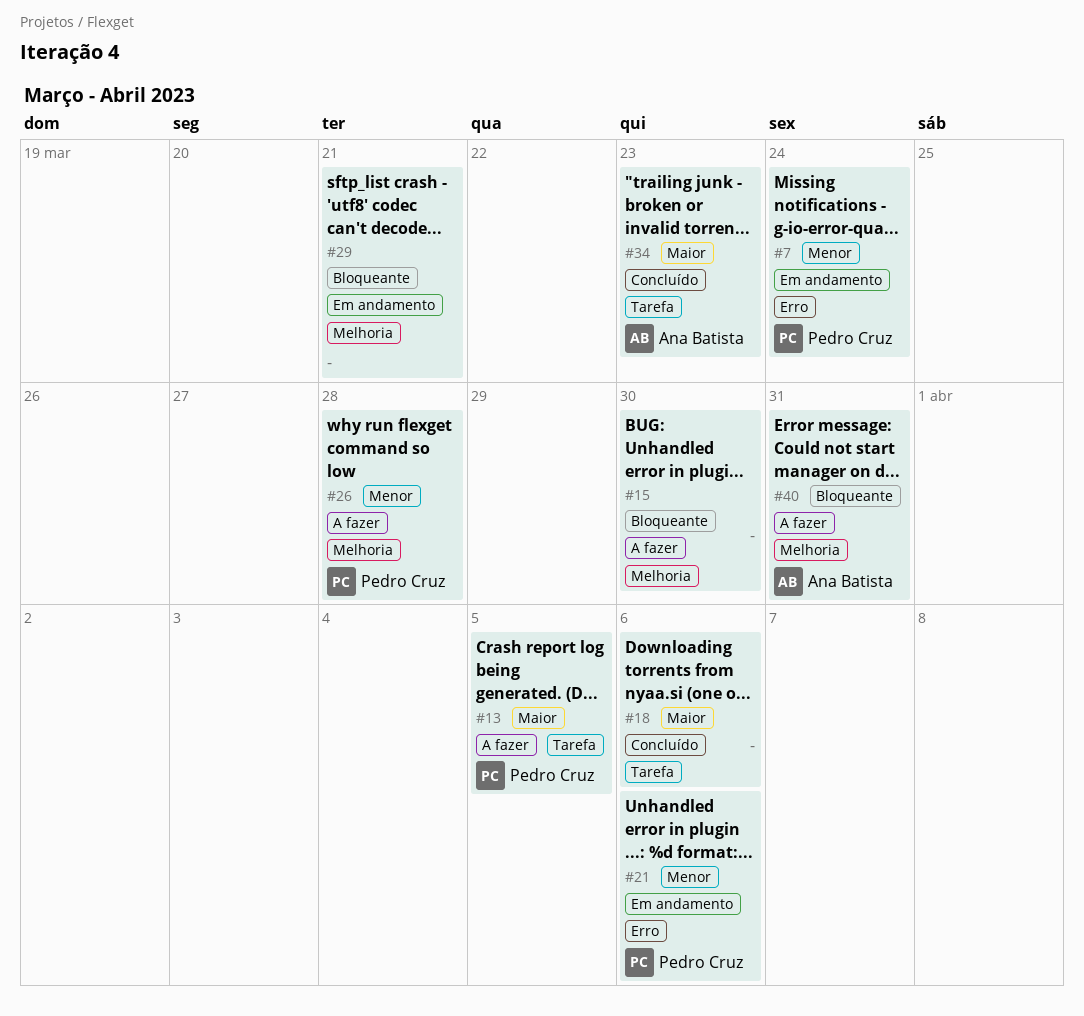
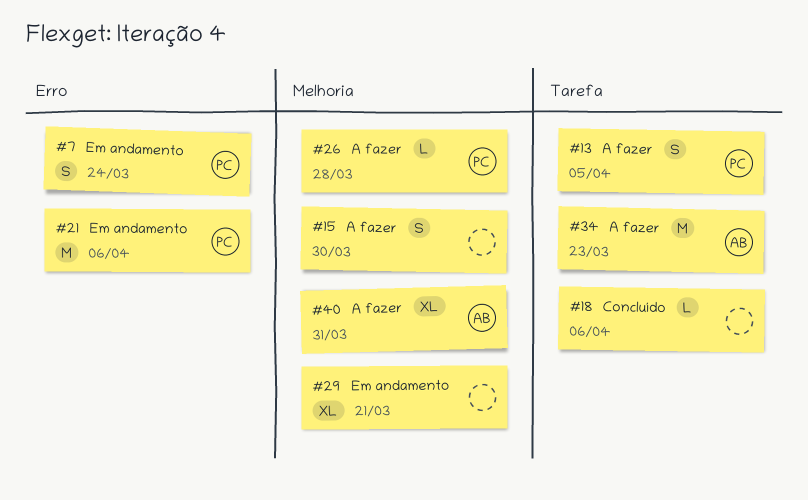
#34, status: Concluído -> A fazer

